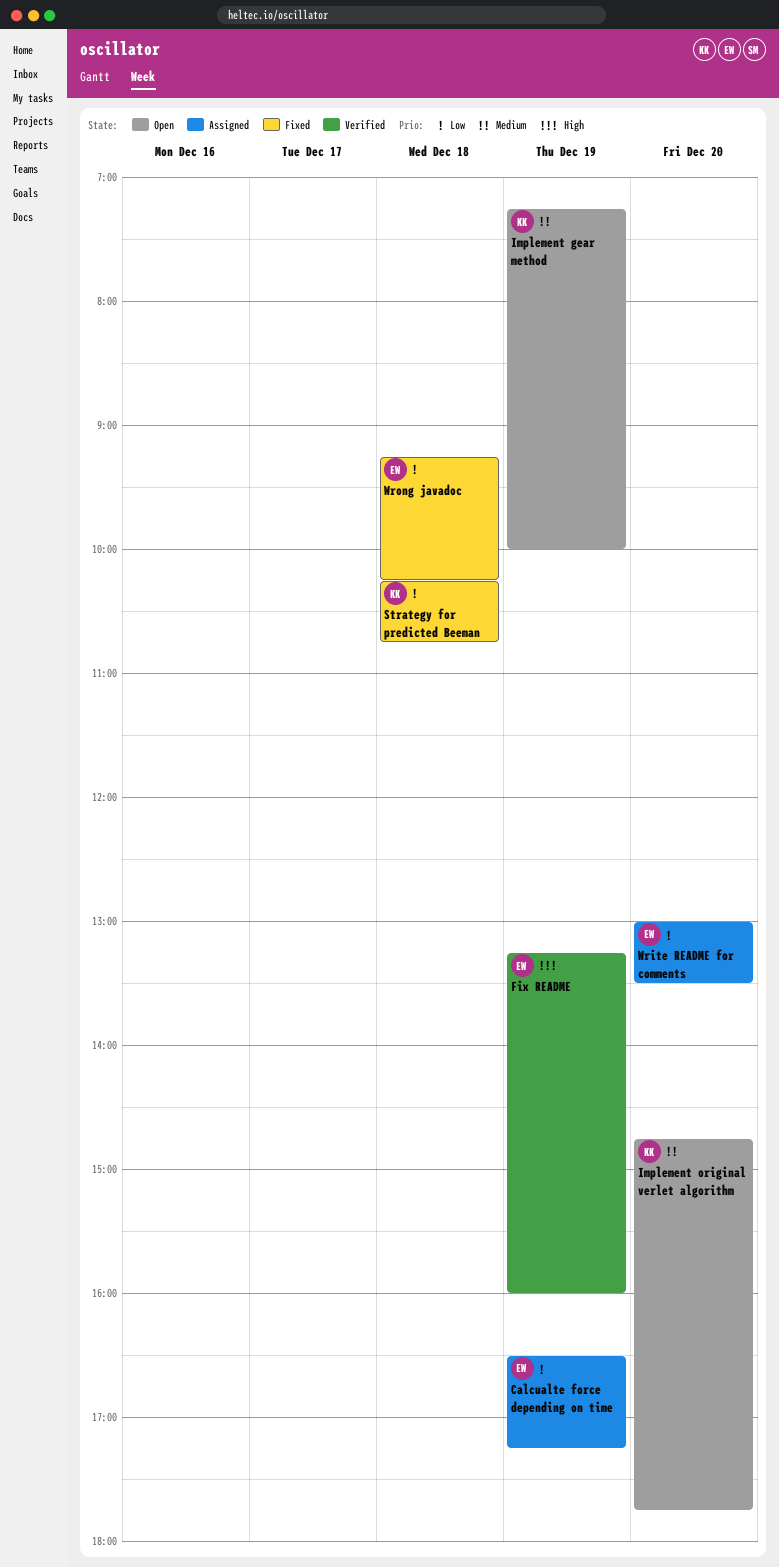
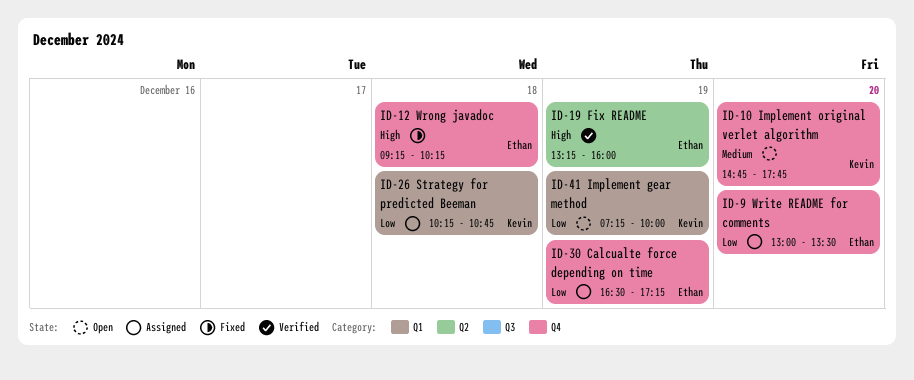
Implement gear method, priority: Medium -> Low
Strategy for predicted Beeman, status: Fixed -> Assigned
Wrong javadoc, priority: Low -> High

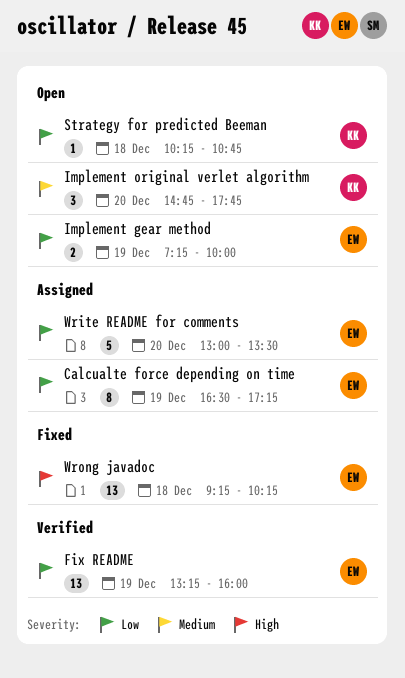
Fix README, priority: High -> Low
Implement gear method, owner: Kevin -> Ethan
Strategy for predicted Beeman, status: Assigned -> Open

